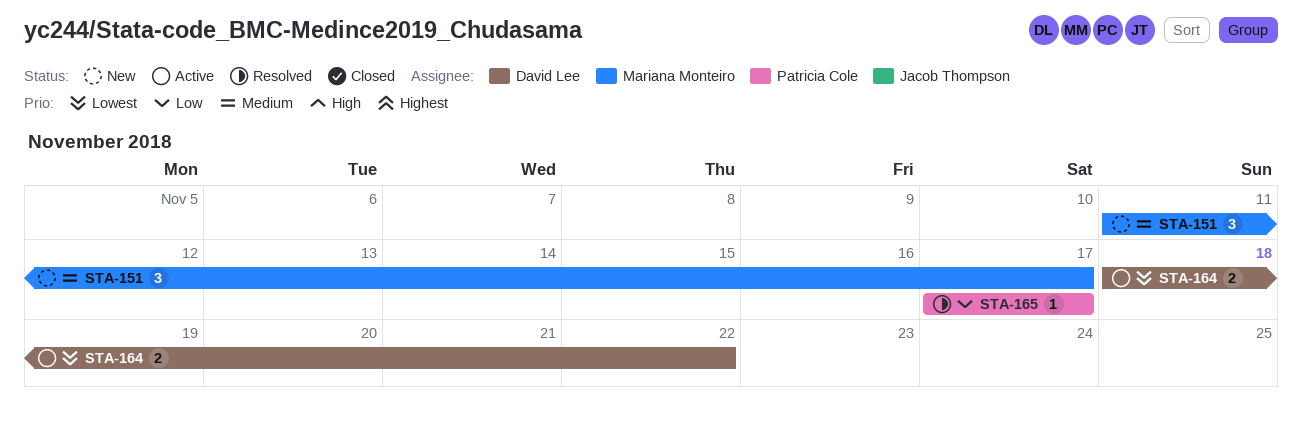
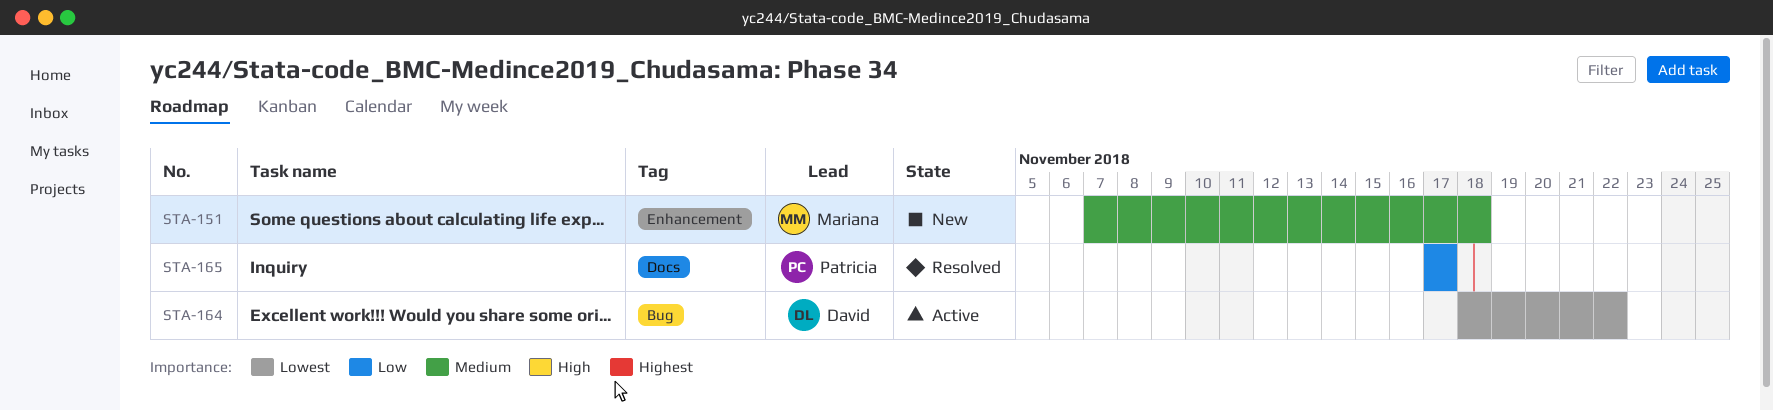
STA-151, start: Nov 11 -> Nov 7
STA-151, due: Nov 17 -> Nov 18

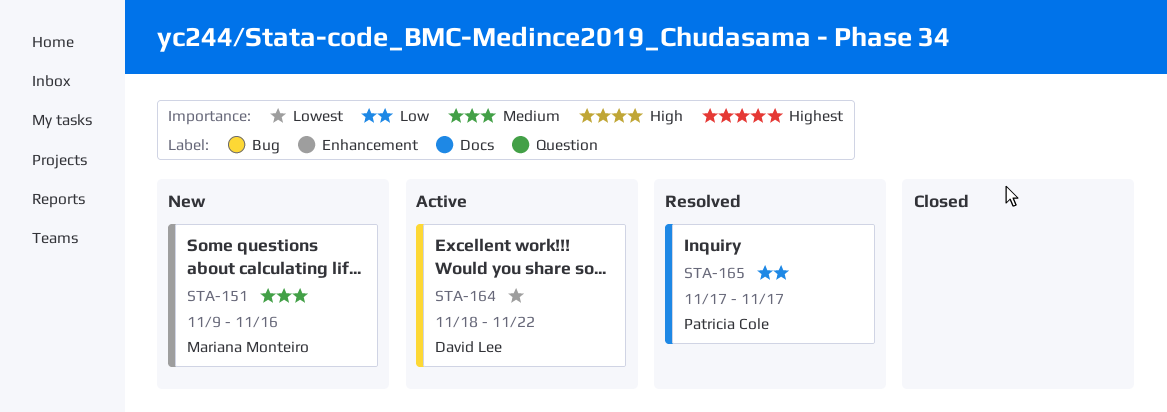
STA-151, start: Nov 7 -> Nov 9
STA-151, due: Nov 18 -> Nov 16

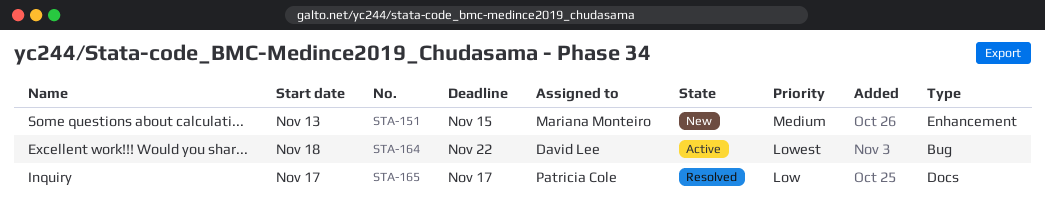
STA-151, start: Nov 9 -> Nov 13
STA-151, due: Nov 16 -> Nov 15

